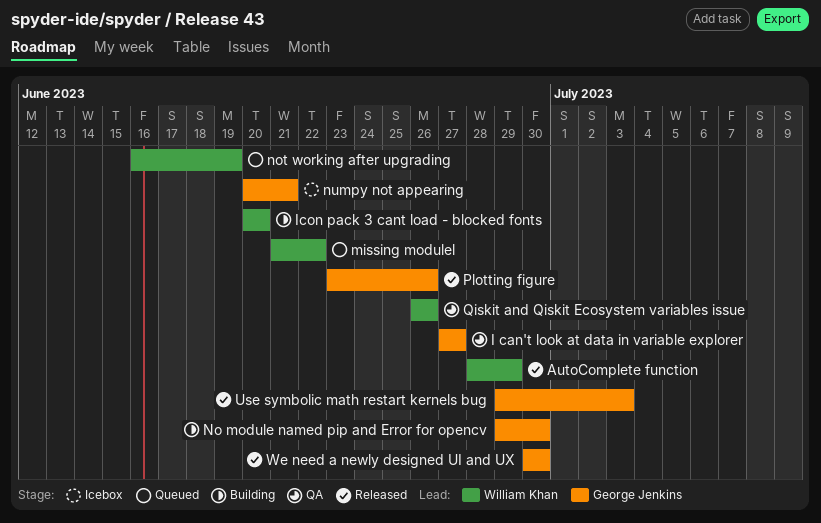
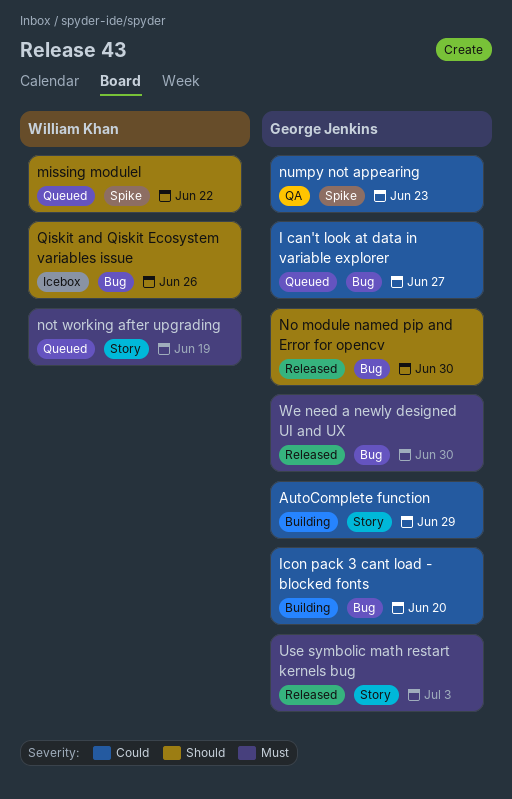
AutoComplete function, status: Released -> Building
AutoComplete function, owner: William Khan -> George Jenkins
I can't look at data in variable explorer, status: QA -> Queued
Icon pack 3 cant load - blocked fonts, owner: William Khan -> George Jenkins
No module named pip and Error for opencv, status: Building -> Released
numpy not appearing, status: Icebox -> QA
numpy not appearing, due: Jun 21 -> Jun 23
Plotting figure: present -> none
Qiskit and Qiskit Ecosystem variables issue, status: QA -> Icebox

